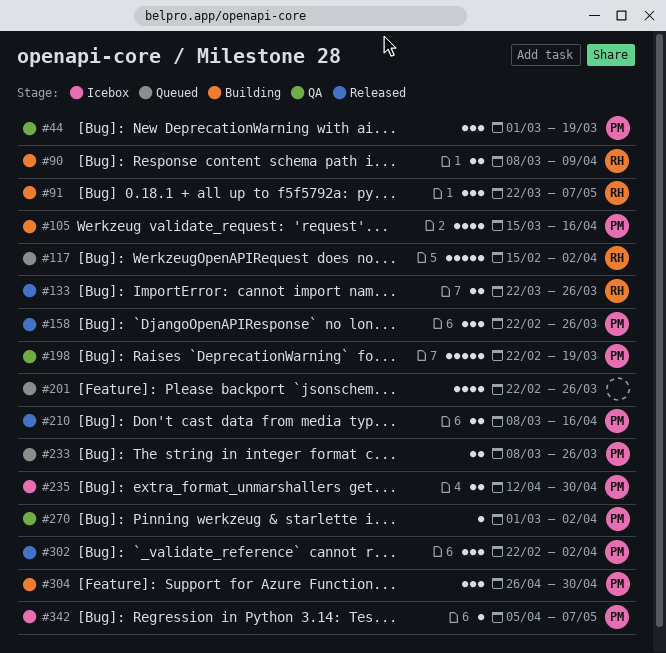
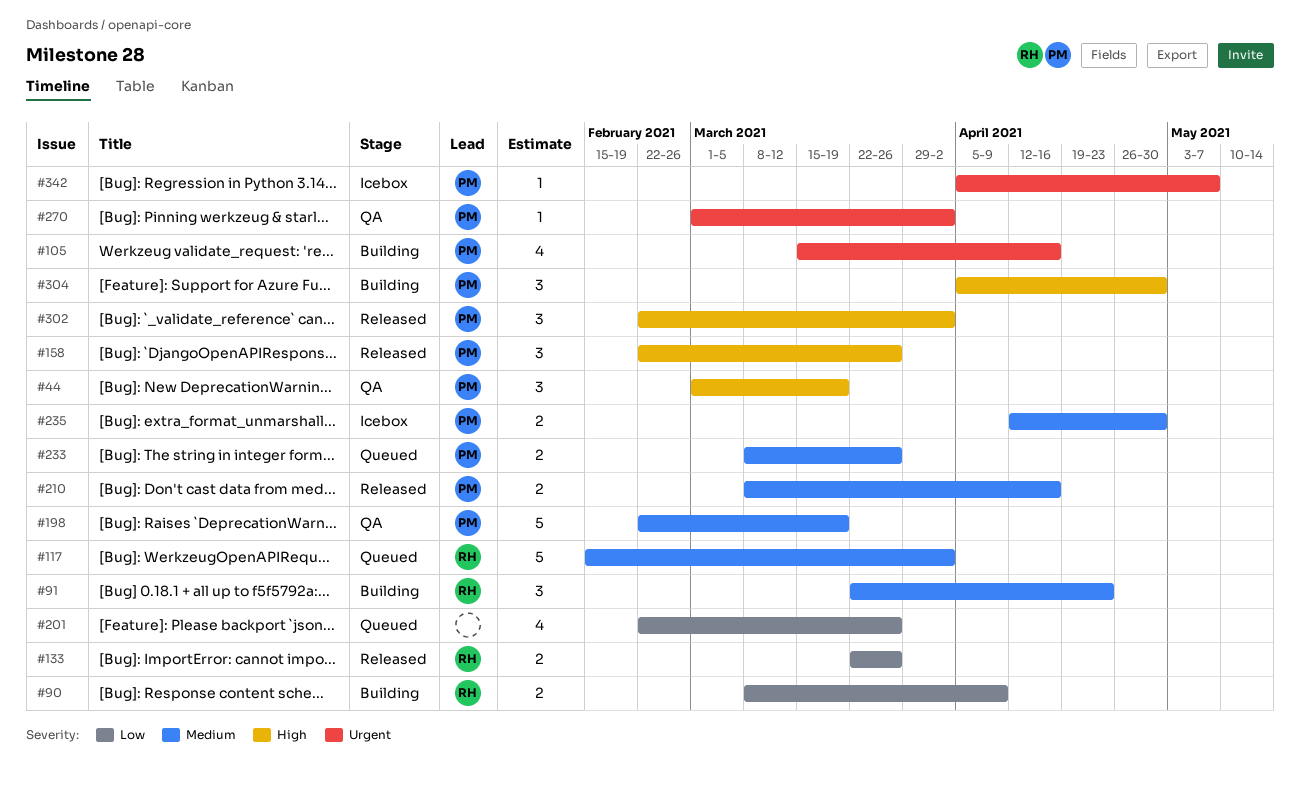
#91, due: May 7 -> Apr 23
#304, start: Apr 26 -> Apr 5

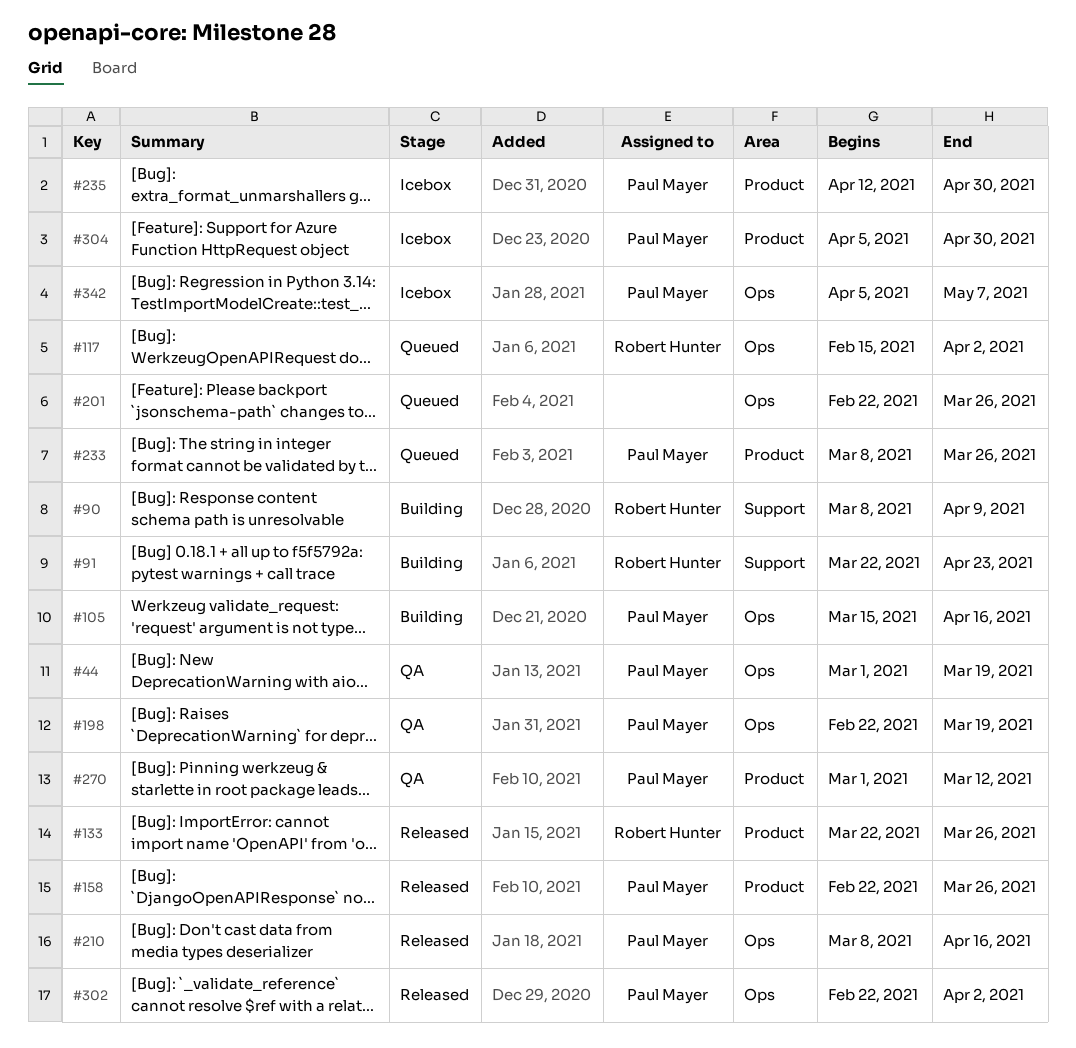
#270, due: Apr 2 -> Mar 12
#304, status: Building -> Icebox

